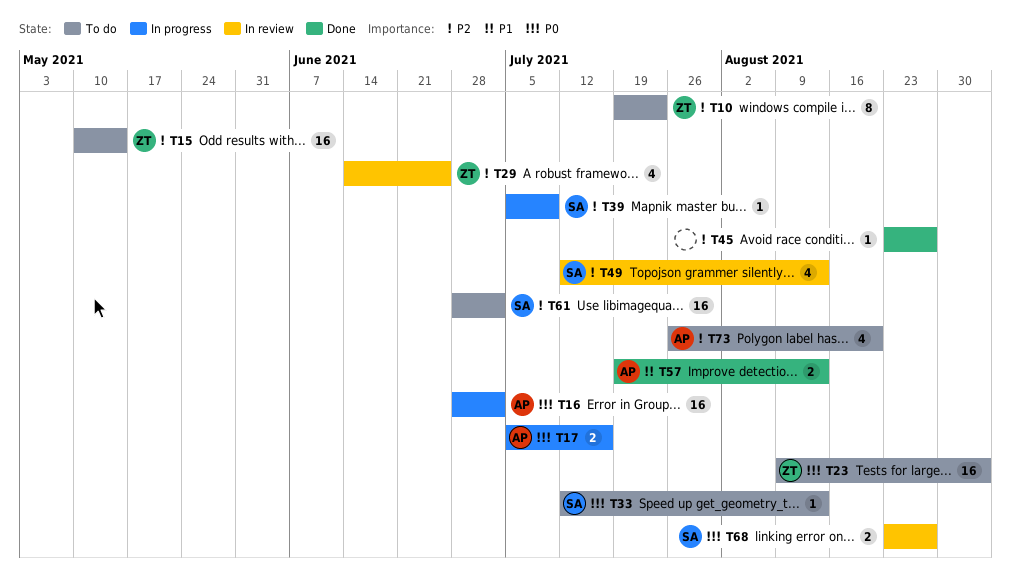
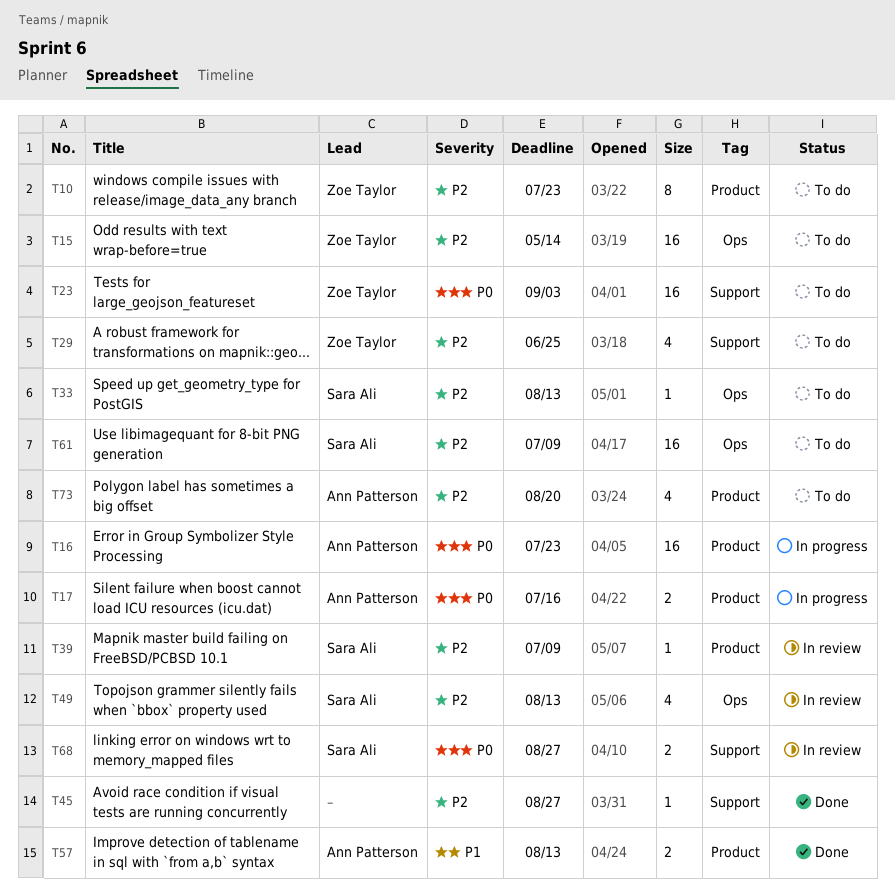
T16, due: Jul 2 -> Jul 23
T29, status: In review -> To do
T33, priority: P0 -> P2
T39, status: In progress -> In review
T61, due: Jul 2 -> Jul 9

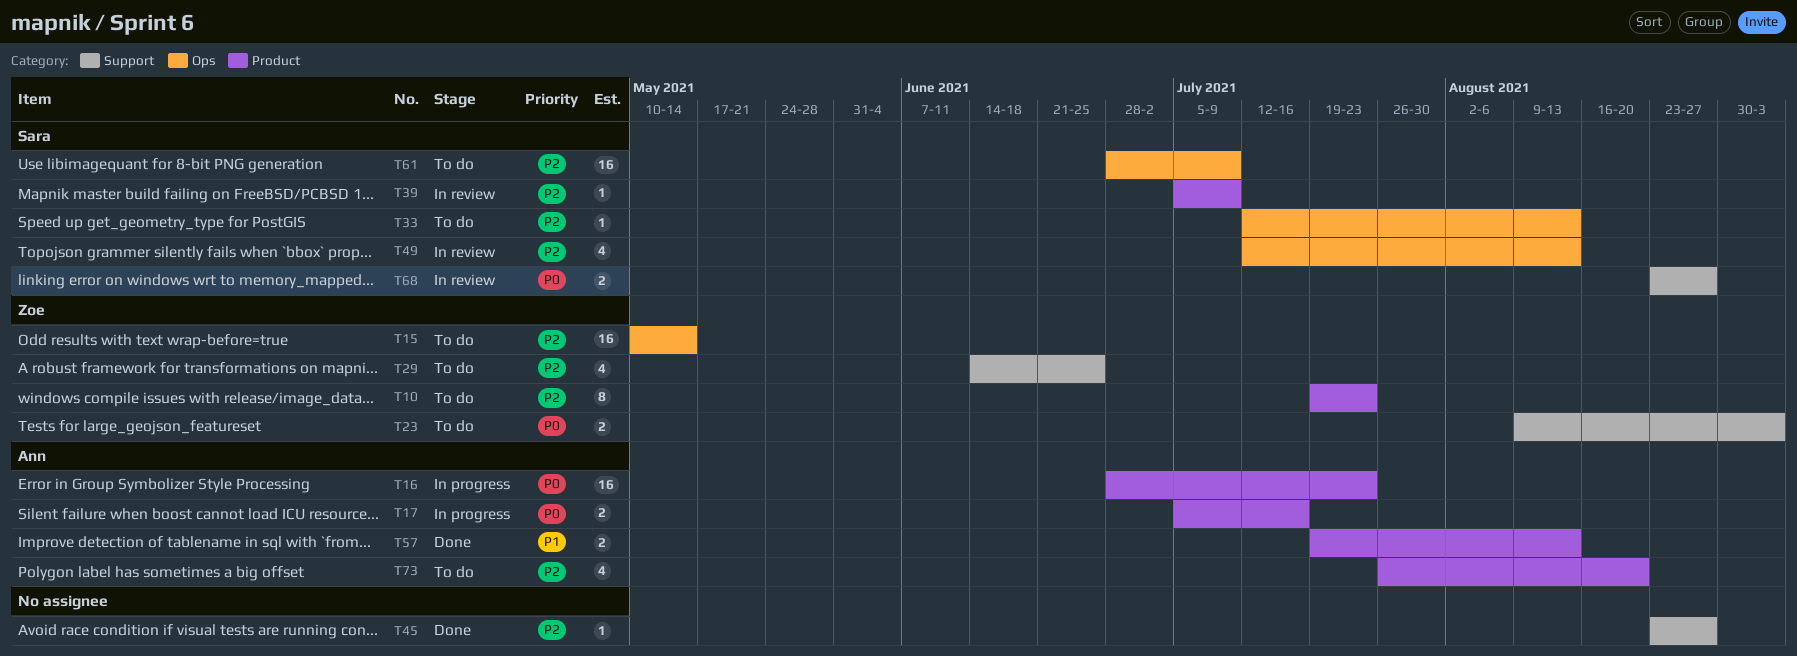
T23, estimate: 16 -> 2

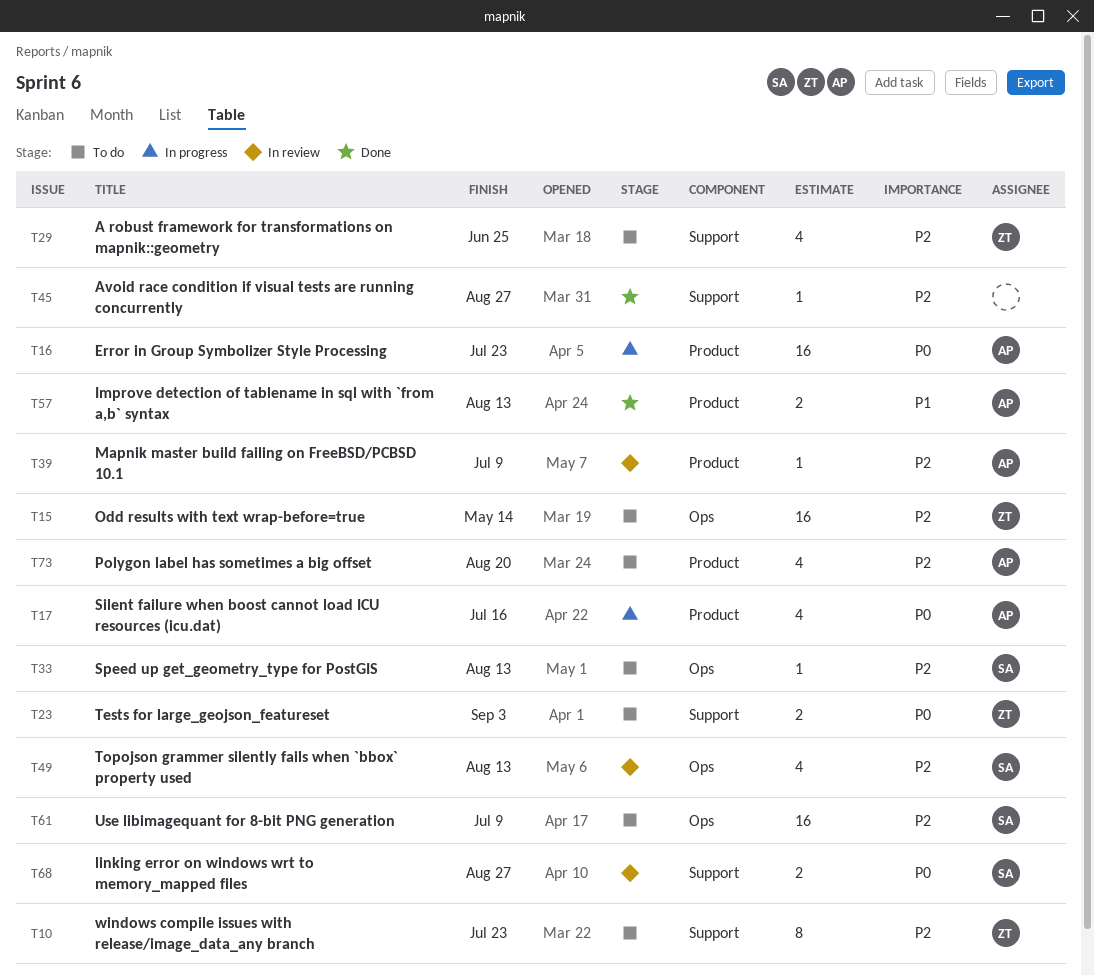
T10, label: Product -> Support
T17, estimate: 2 -> 4
T39, owner: Sara -> Ann

